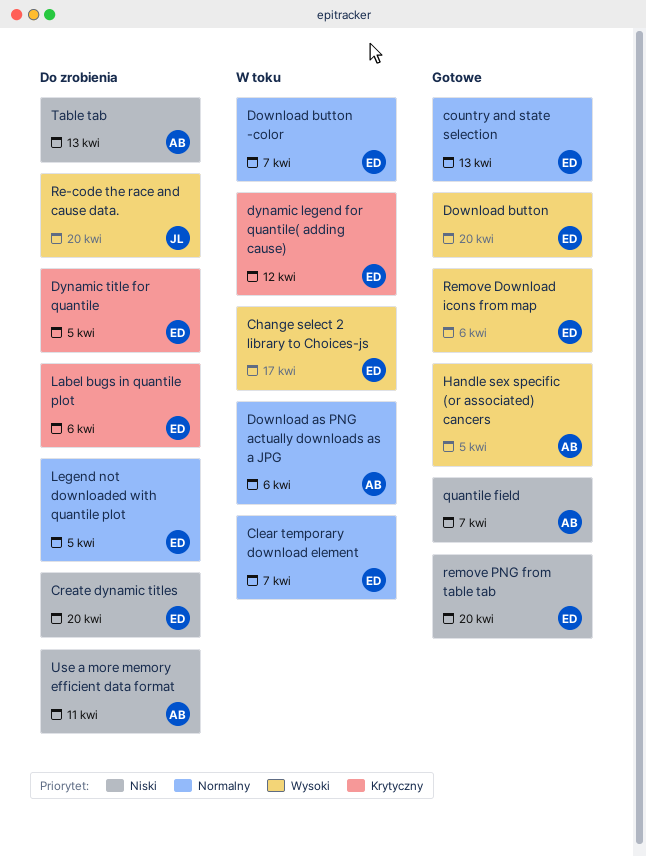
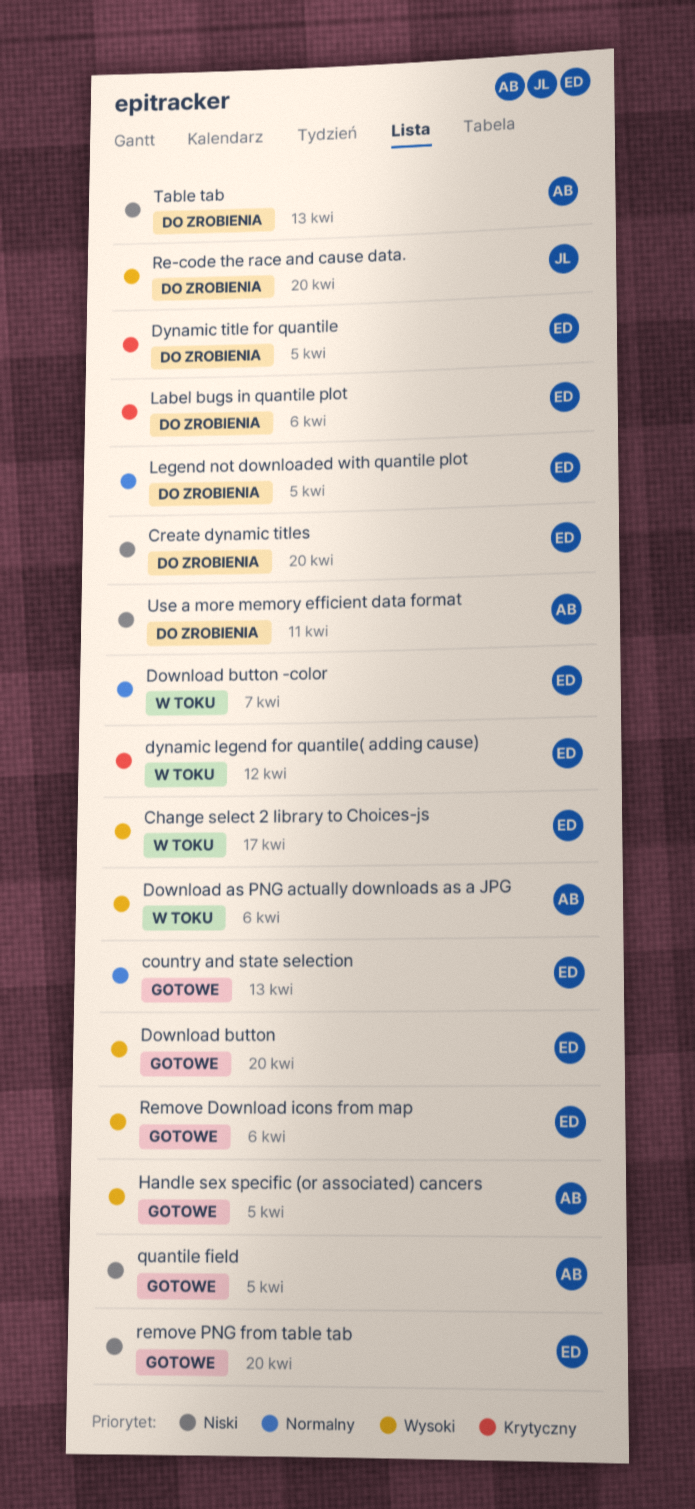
Clear temporary download element: present -> none
Download as PNG actually downloads as a JPG, priority: Normalny -> Wysoki
quantile field, due: Apr 7 -> Apr 5

